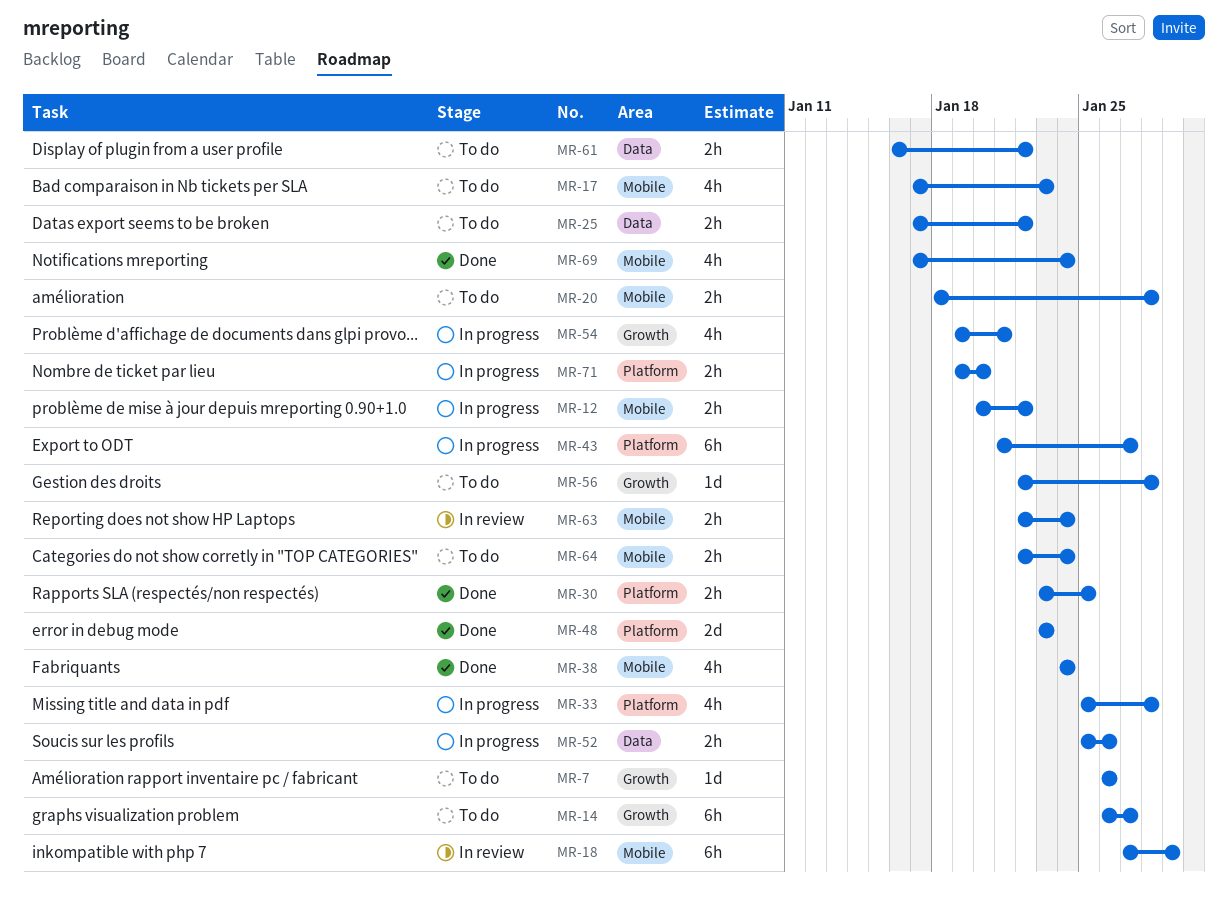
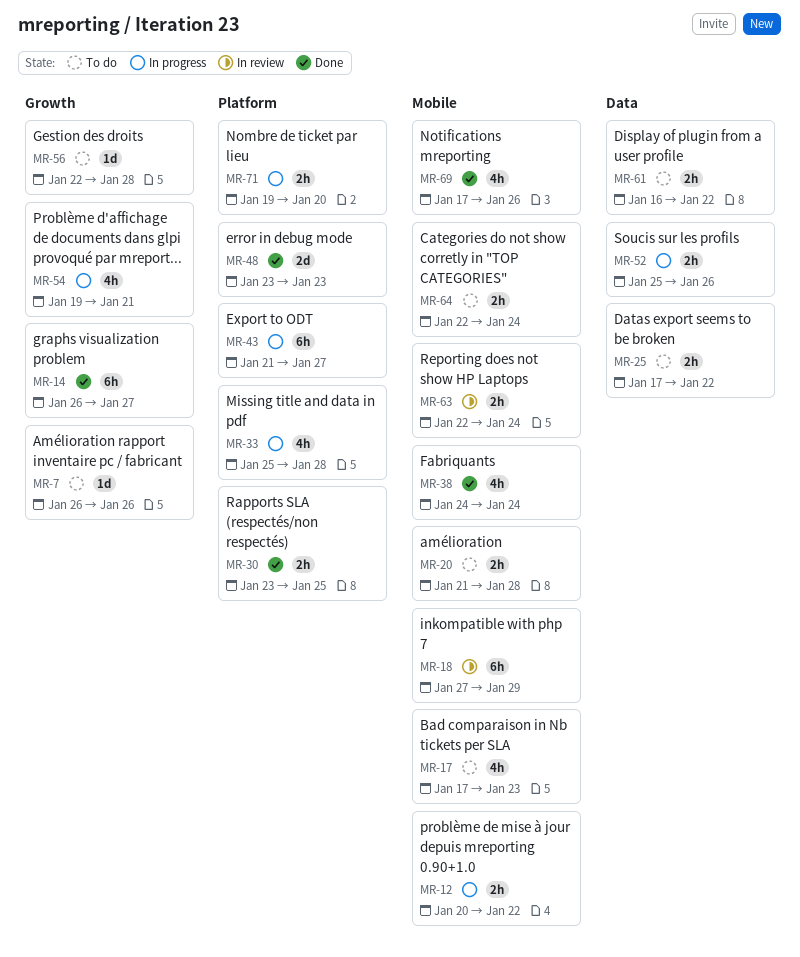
MR-14, status: To do -> Done
MR-20, start: Jan 18 -> Jan 21
MR-69, due: Jan 24 -> Jan 26

